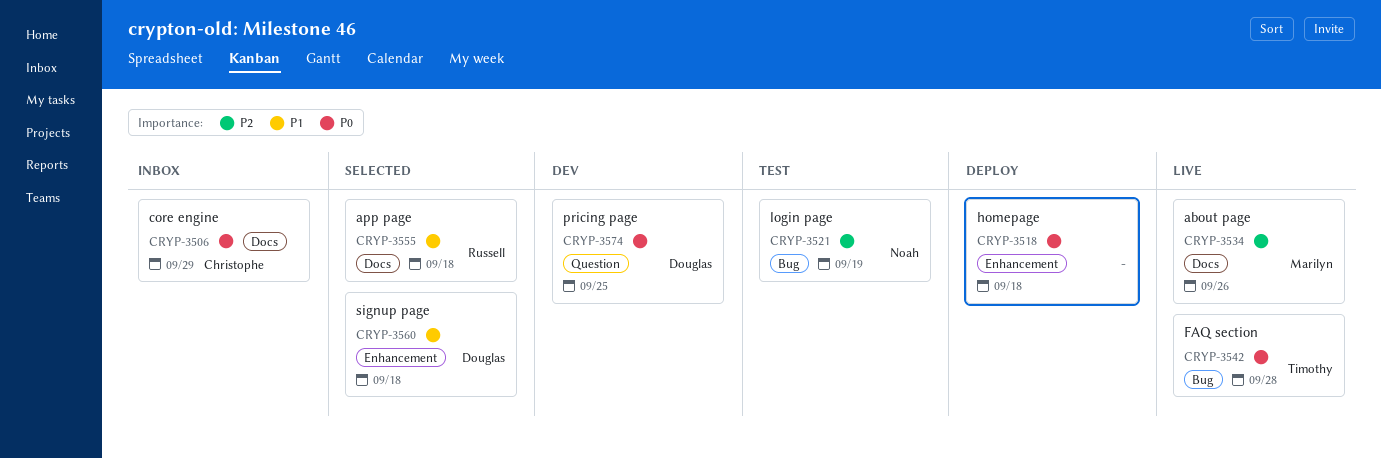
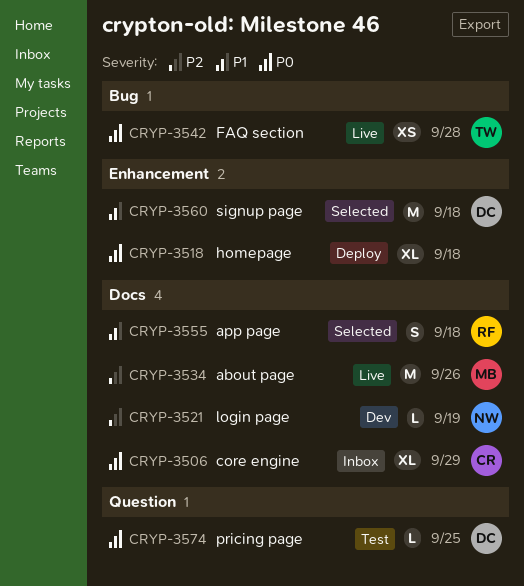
CRYP-3521, status: Test -> Dev
CRYP-3521, label: Bug -> Docs
CRYP-3574, status: Dev -> Test

